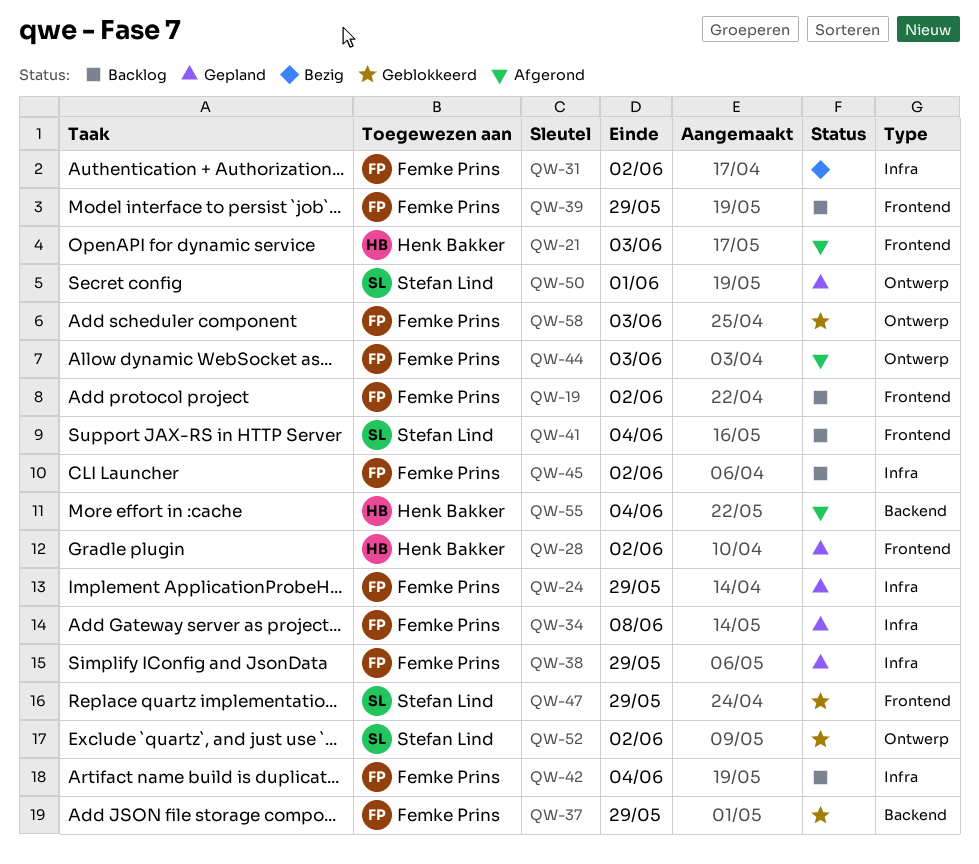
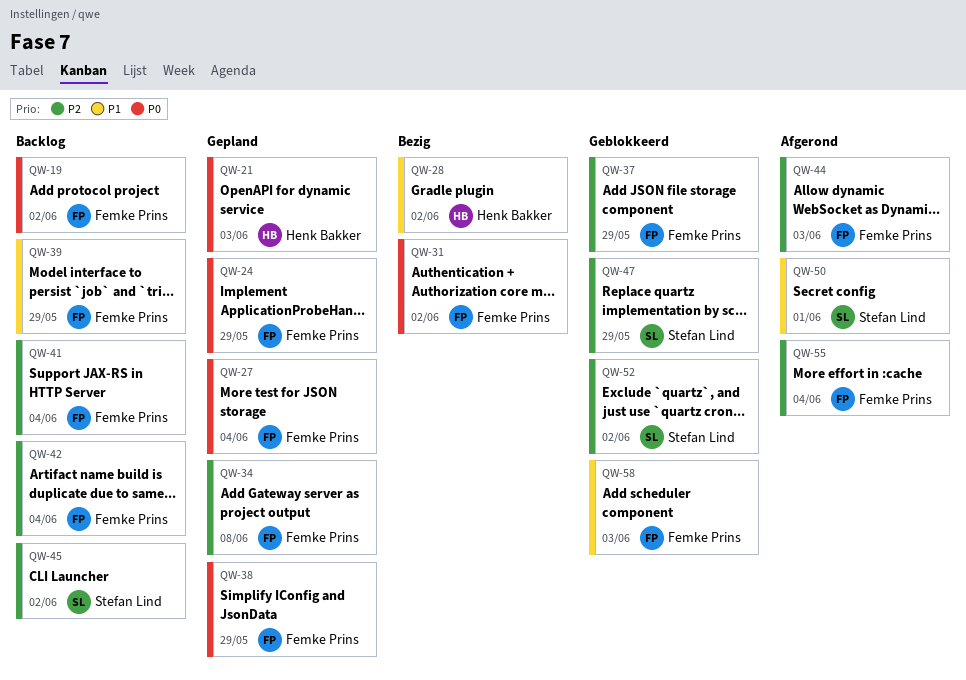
QW-21, status: Afgerond -> Gepland
QW-27: none -> present
QW-28, status: Gepland -> Bezig
QW-41, owner: Stefan Lind -> Femke Prins
QW-45, owner: Femke Prins -> Stefan Lind
QW-50, status: Gepland -> Afgerond
QW-55, owner: Henk Bakker -> Femke Prins

